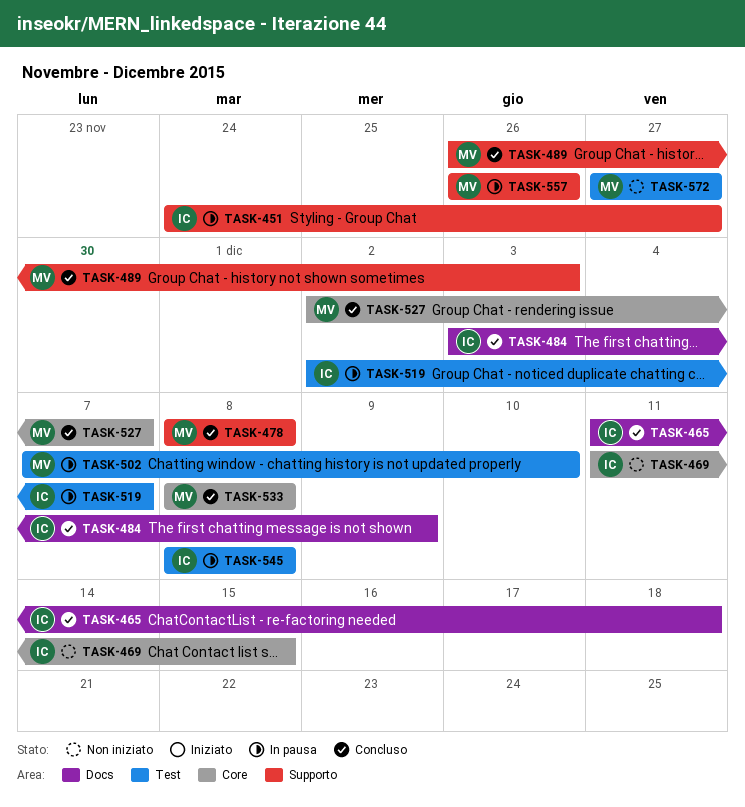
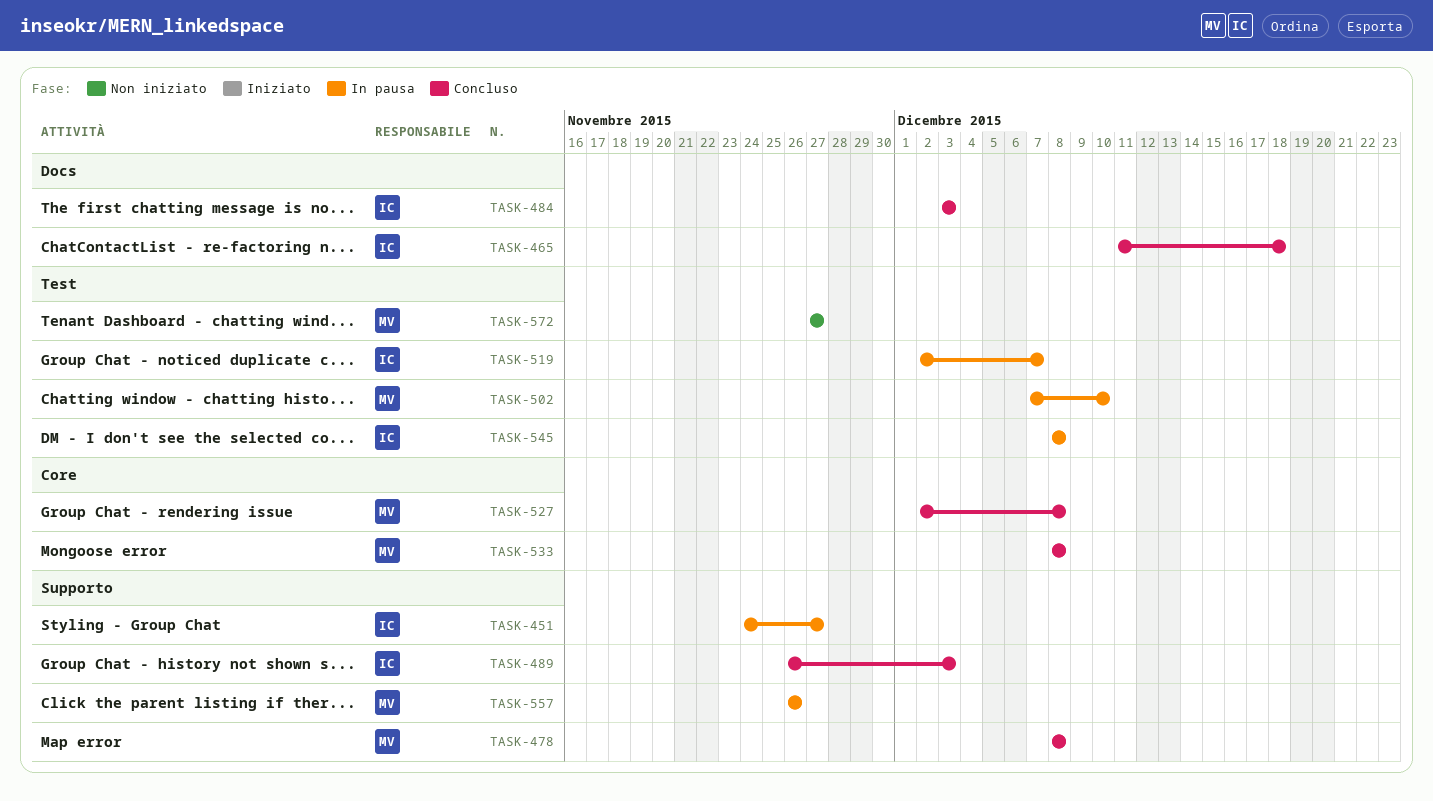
TASK-469: present -> none
TASK-484, due: Dec 9 -> Dec 3
TASK-489, owner: MV -> IC
TASK-527, due: Dec 7 -> Dec 8

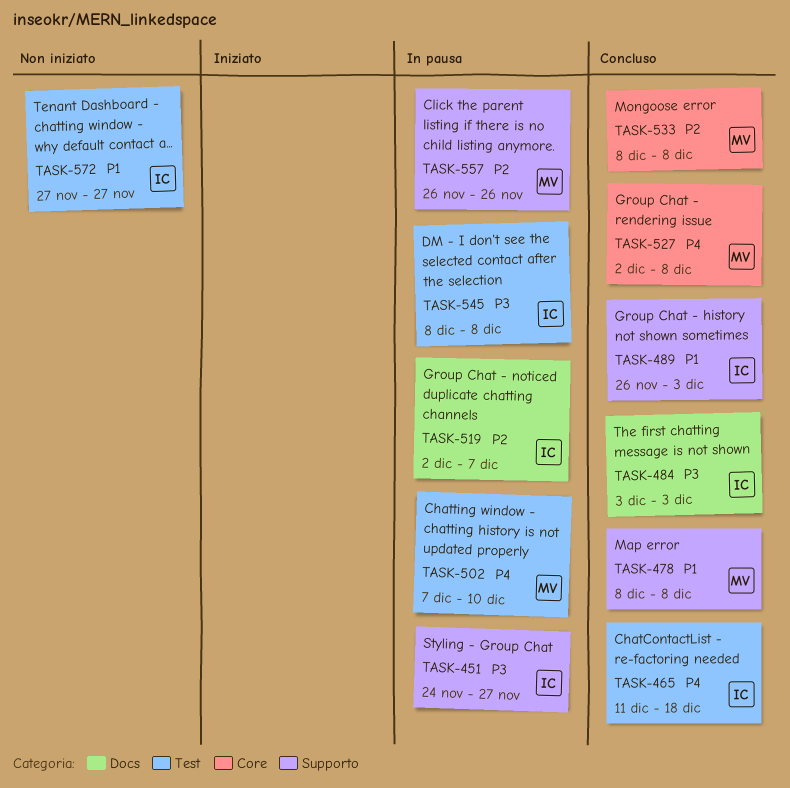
TASK-465, label: Docs -> Test
TASK-519, label: Test -> Docs
TASK-572, owner: MV -> IC

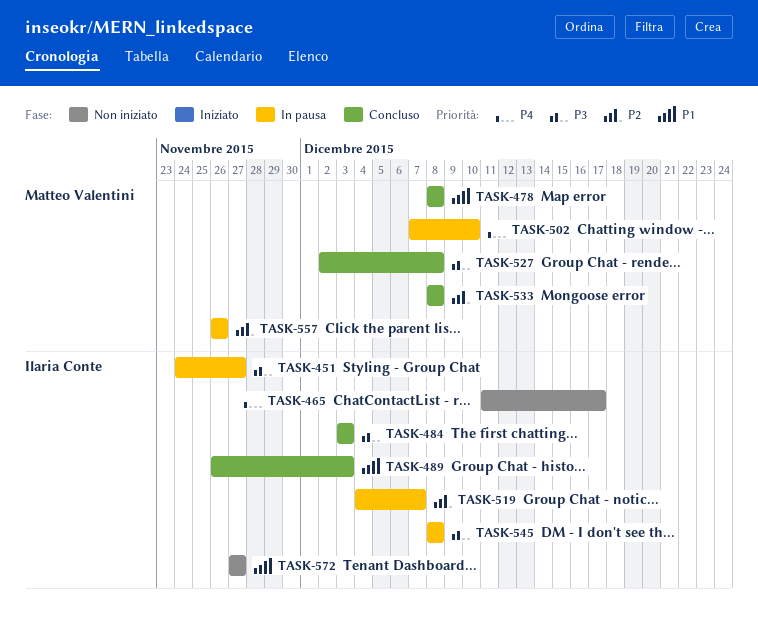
TASK-465, status: Concluso -> Non iniziato
TASK-465, due: Dec 18 -> Dec 17
TASK-519, start: Dec 2 -> Dec 4
TASK-527, priority: P4 -> P3

